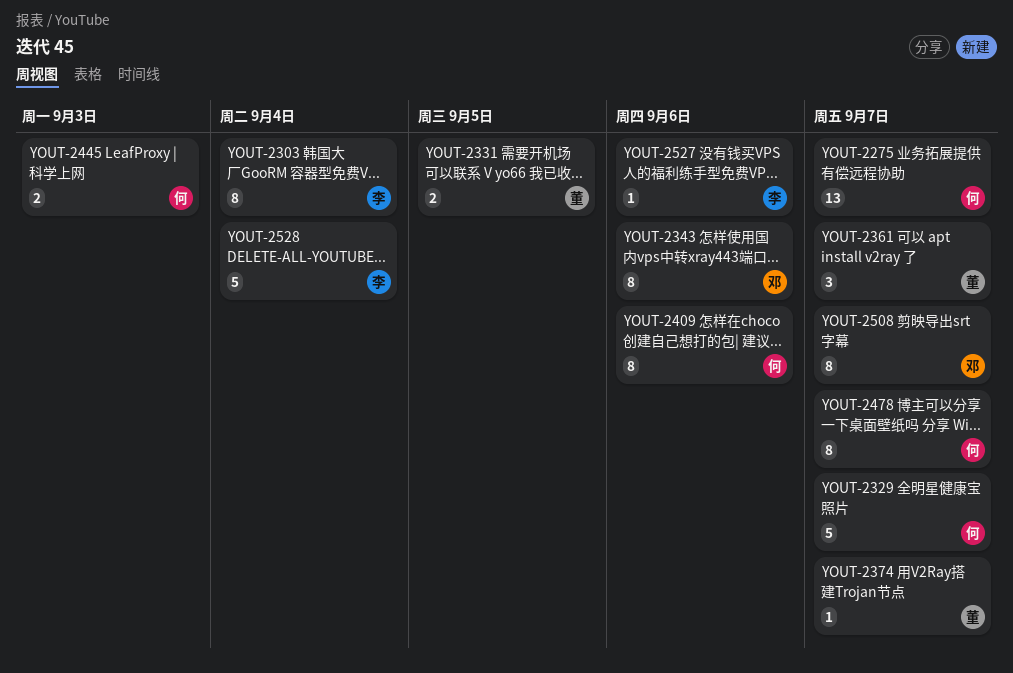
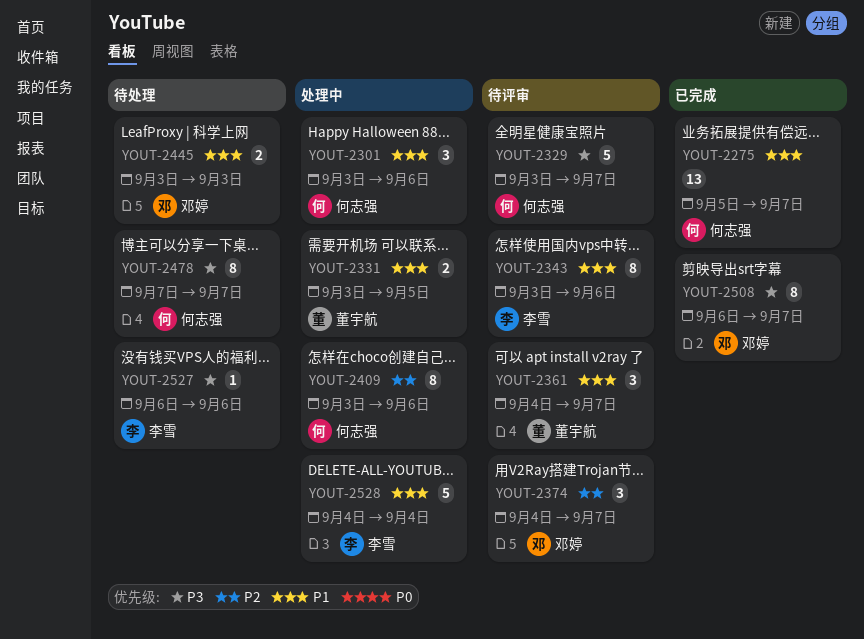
YOUT-2301: none -> present
YOUT-2303: present -> none
YOUT-2343, owner: 邓婷 -> 李雪
YOUT-2374, owner: 董宇航 -> 邓婷
YOUT-2374, estimate: 1 -> 3
YOUT-2445, owner: 何志强 -> 邓婷

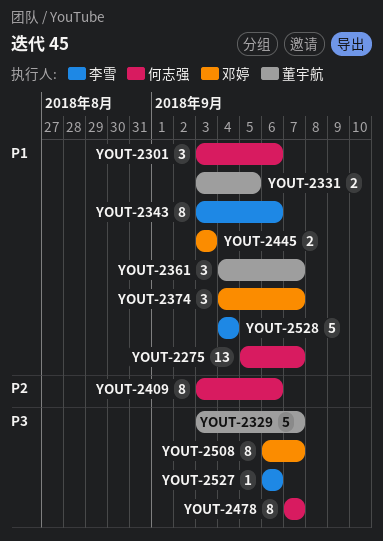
YOUT-2329, owner: 何志强 -> 董宇航
YOUT-2374, priority: P2 -> P1

